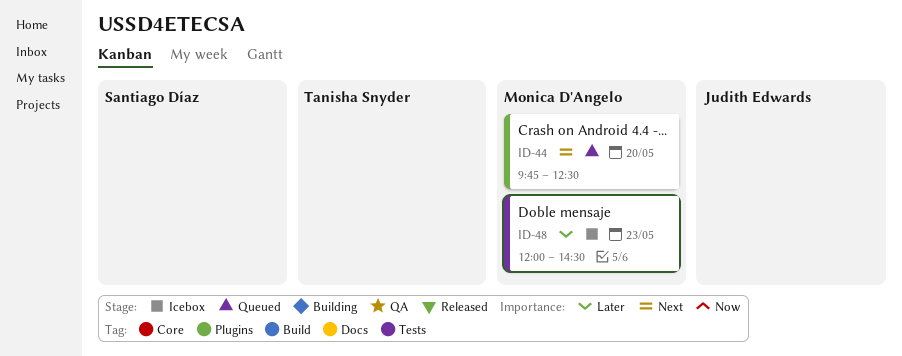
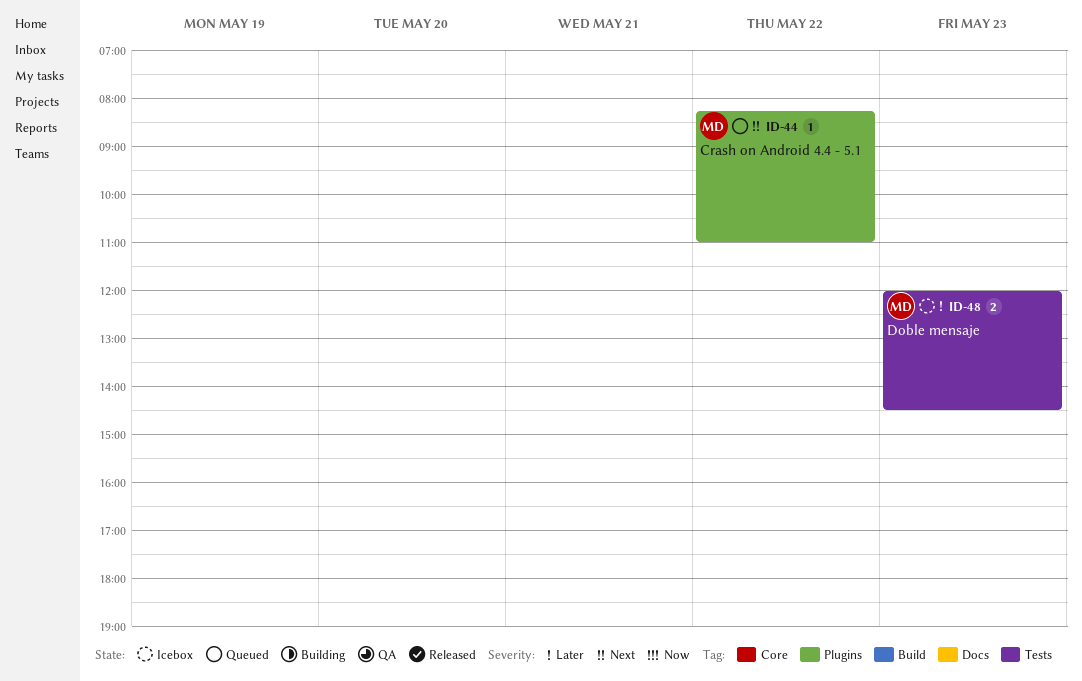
ID-44, day: May 20 -> May 22
ID-44, begins: 09:45 -> 08:15
ID-44, ends: 12:30 -> 11:00

